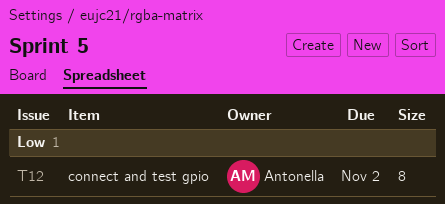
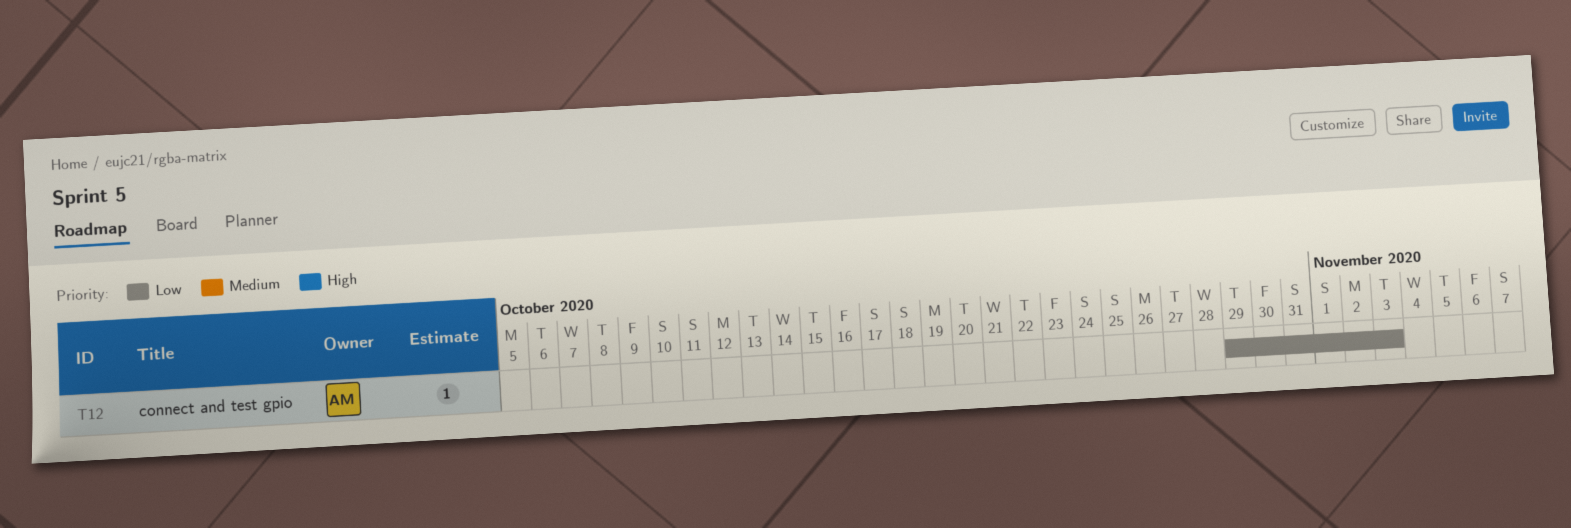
T12, estimate: 8 -> 1
T12, due: Nov 2 -> Nov 3

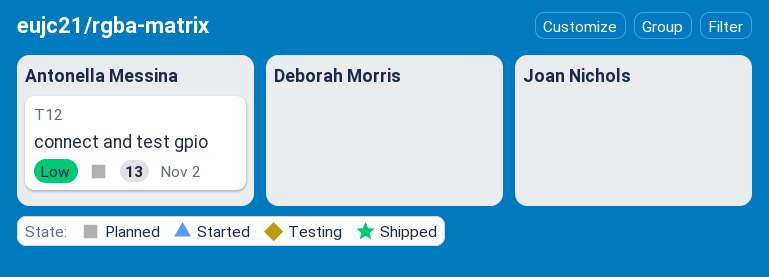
T12, estimate: 1 -> 13
T12, due: Nov 3 -> Nov 2

